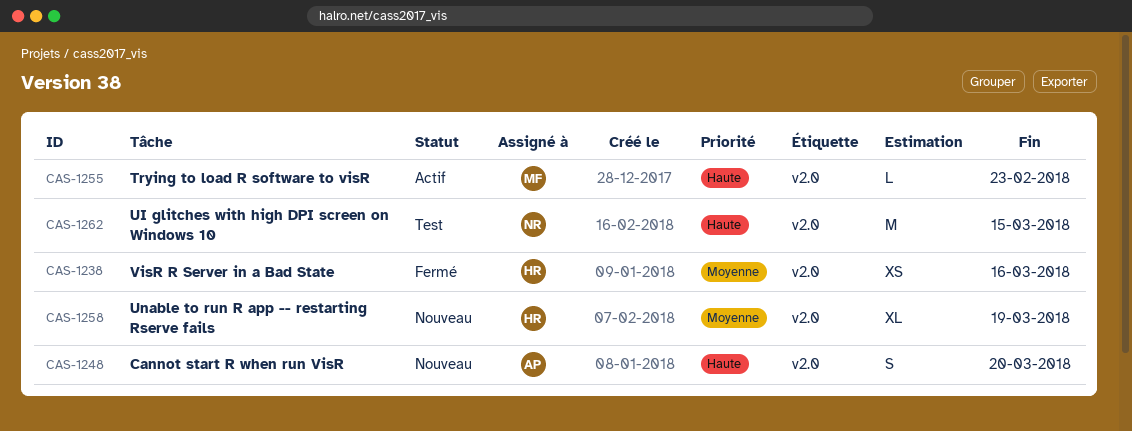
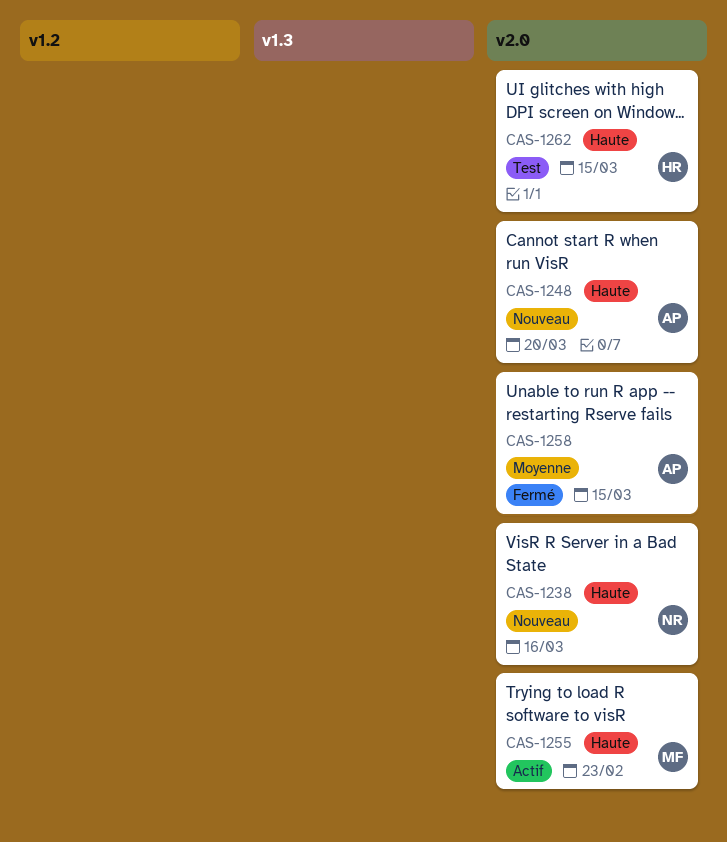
CAS-1238, status: Fermé -> Nouveau
CAS-1238, owner: HR -> NR
CAS-1238, priority: Moyenne -> Haute
CAS-1258, status: Nouveau -> Fermé
CAS-1258, owner: HR -> AP
CAS-1258, due: Mar 19 -> Mar 15
CAS-1262, owner: NR -> HR

